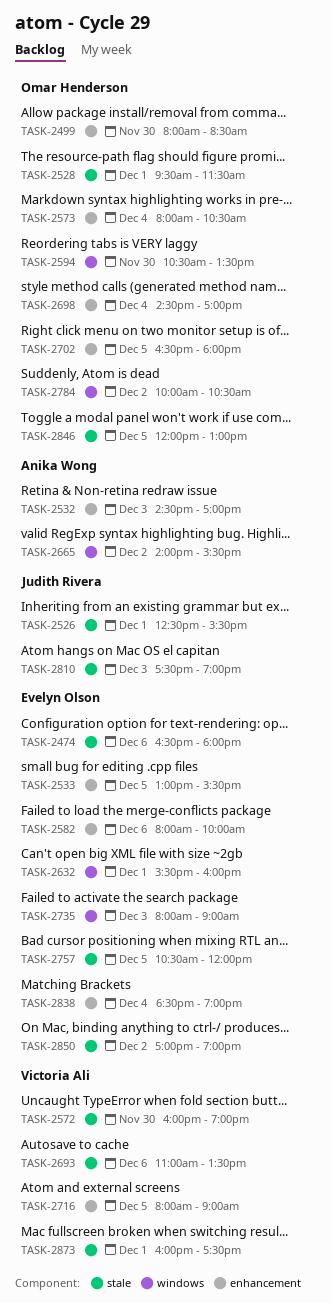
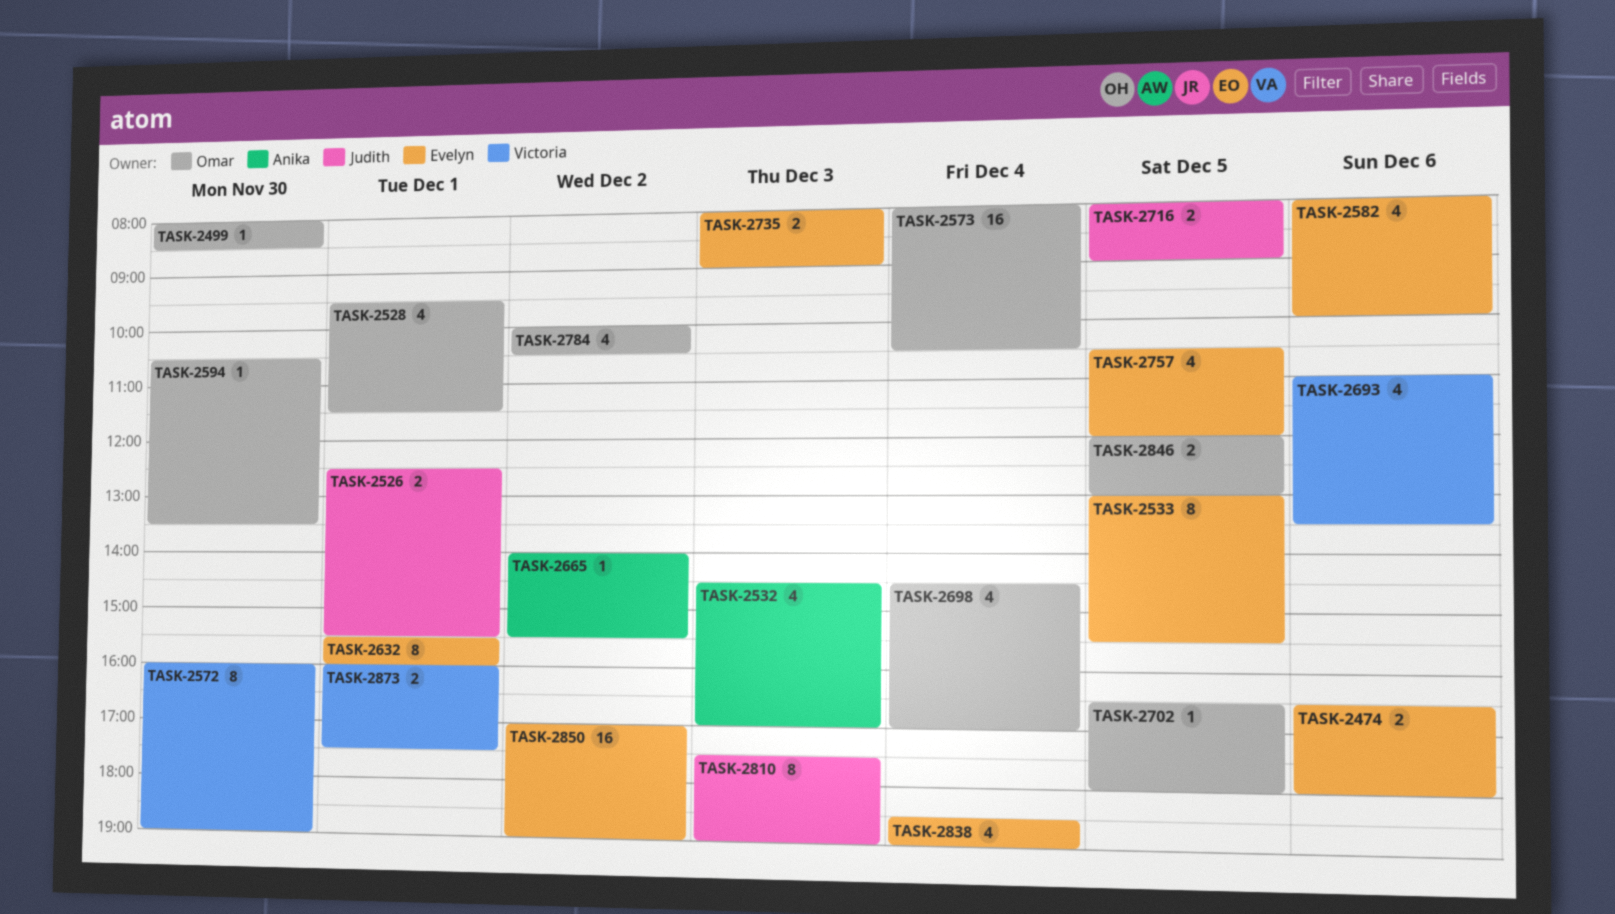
TASK-2716, owner: Victoria Ali -> Judith Rivera

